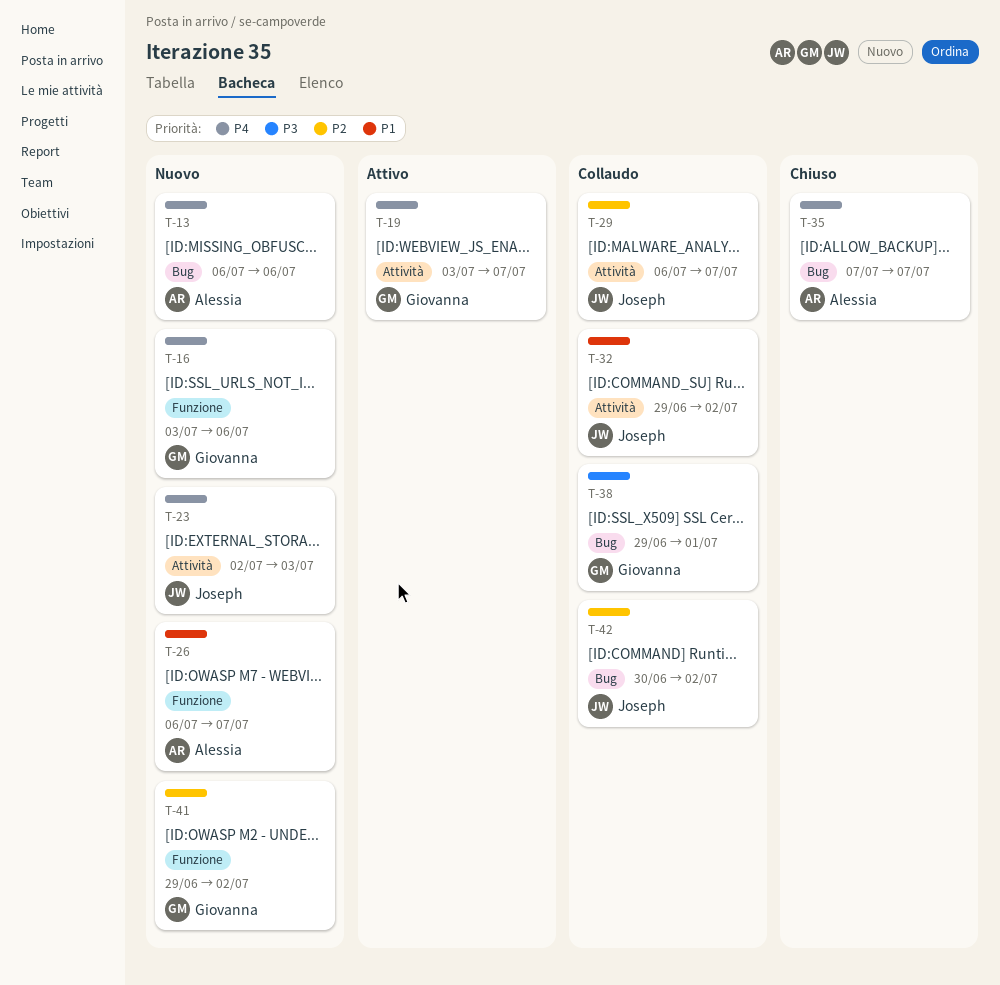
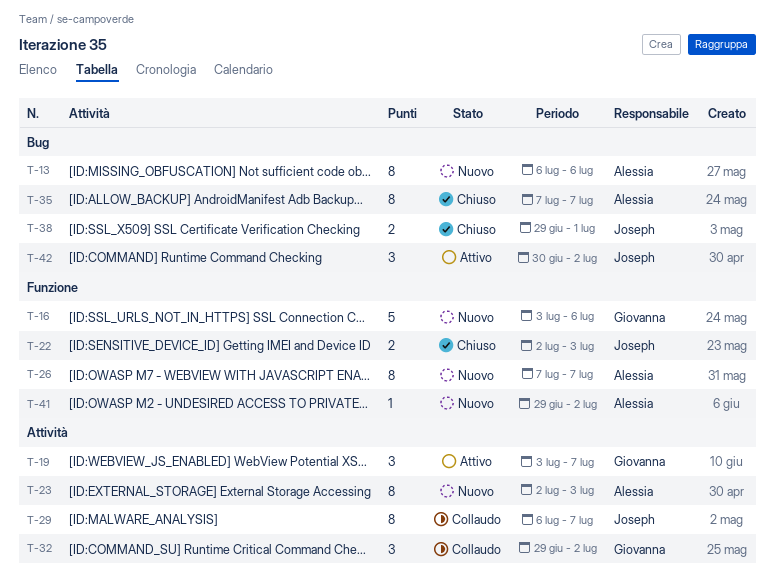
T-22: none -> present
T-23, owner: Joseph -> Alessia
T-26, start: Jul 6 -> Jul 7
T-32, owner: Joseph -> Giovanna
T-38, status: Collaudo -> Chiuso
T-38, owner: Giovanna -> Joseph
T-41, owner: Giovanna -> Alessia
T-42, status: Collaudo -> Attivo

